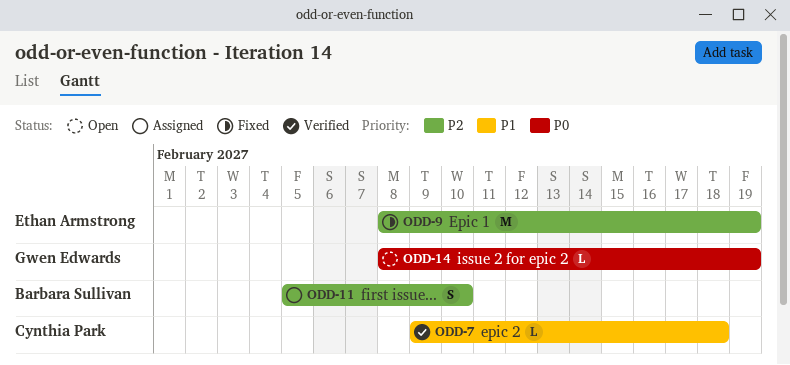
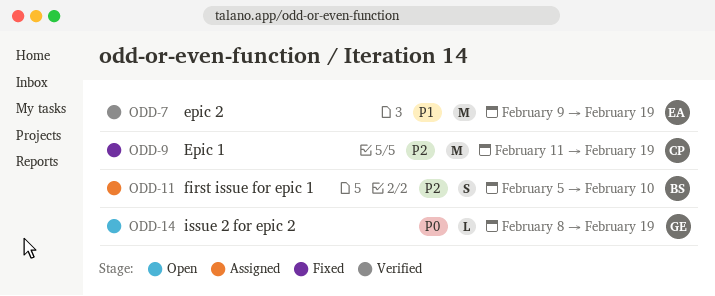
ODD-7, owner: Cynthia Park -> Ethan Armstrong
ODD-7, estimate: L -> M
ODD-7, due: Feb 18 -> Feb 19
ODD-9, owner: Ethan Armstrong -> Cynthia Park
ODD-9, start: Feb 8 -> Feb 11

